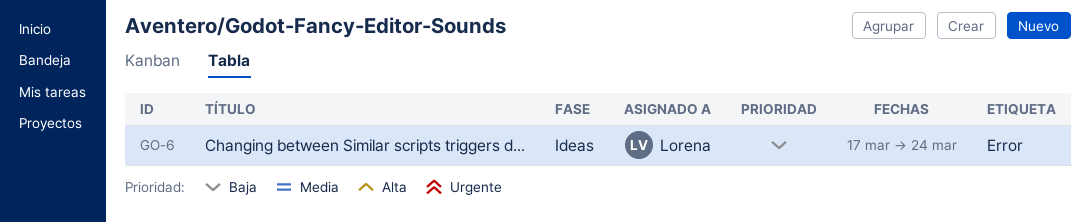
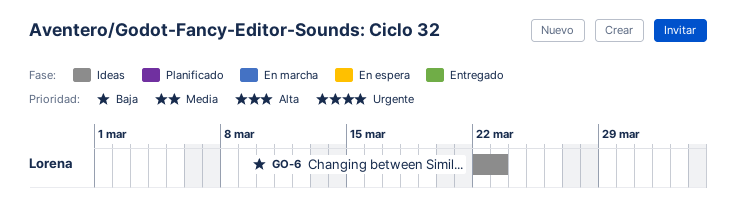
GO-6, start: Mar 17 -> Mar 22
GO-6, due: Mar 24 -> Mar 23

